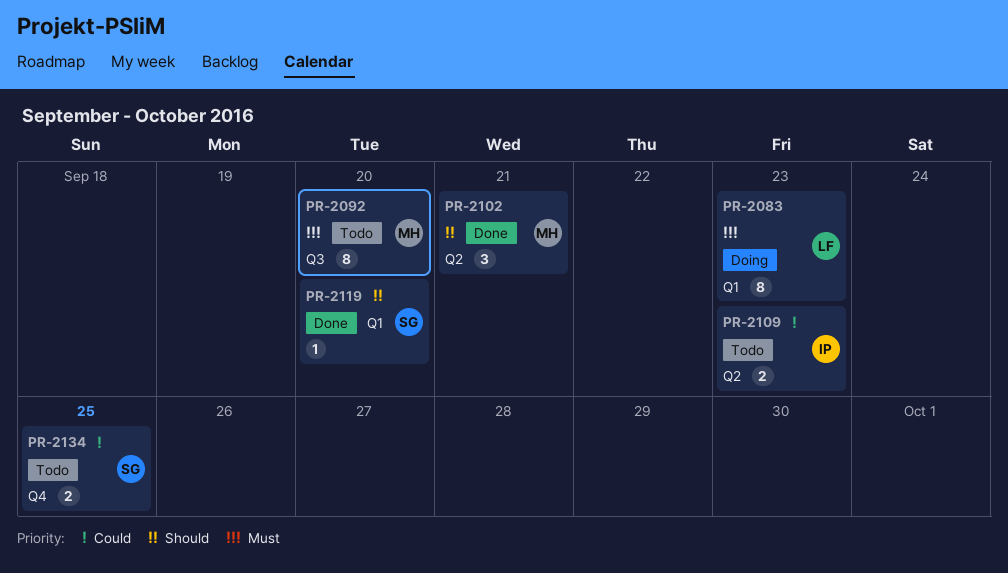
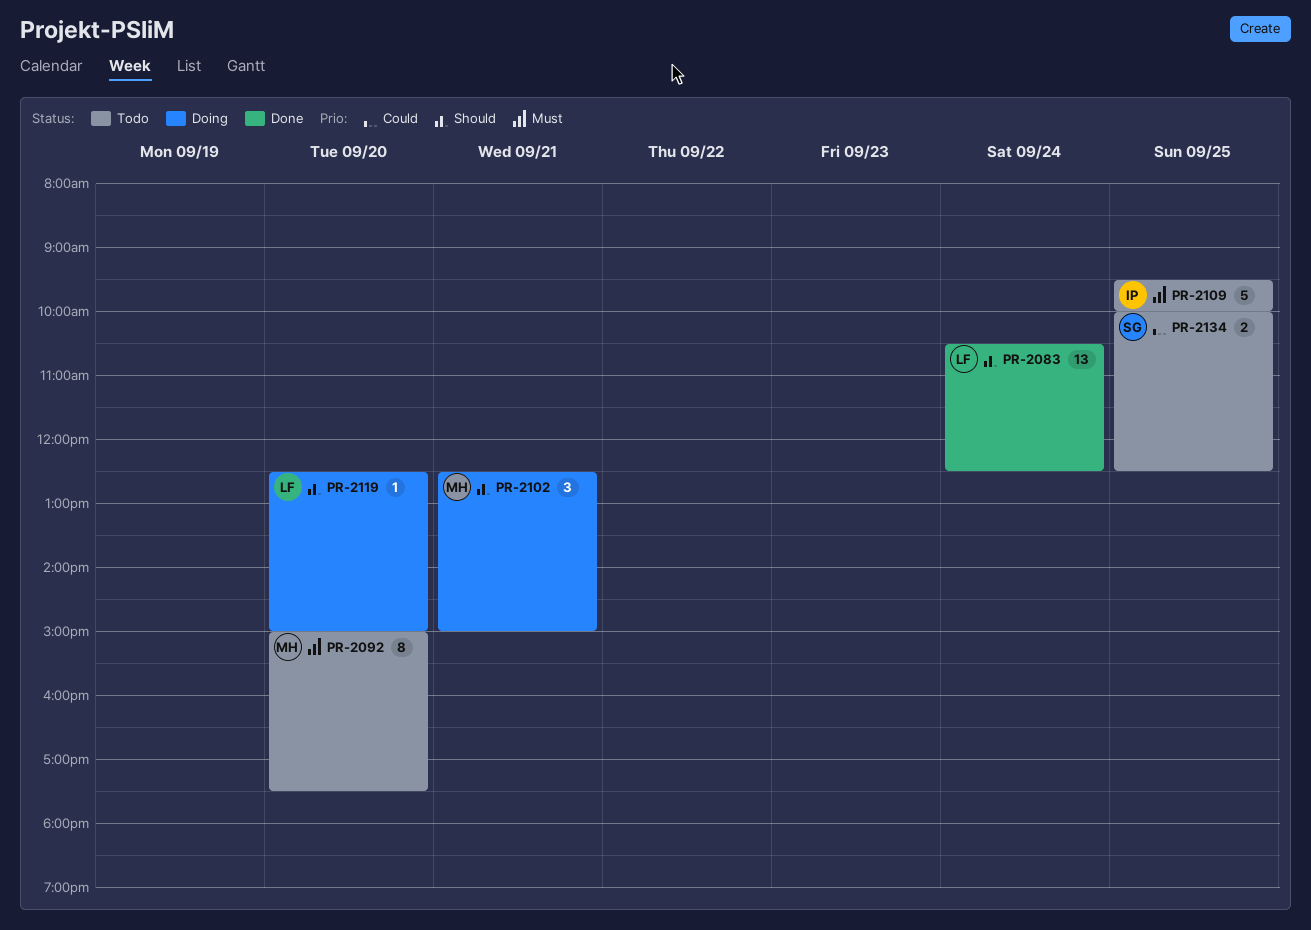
PR-2083, status: Doing -> Done
PR-2083, priority: Must -> Should
PR-2083, estimate: 8 -> 13
PR-2083, day: Sep 23 -> Sep 24
PR-2102, status: Done -> Doing
PR-2109, priority: Could -> Must
PR-2109, estimate: 2 -> 5
PR-2109, day: Sep 23 -> Sep 25
PR-2119, status: Done -> Doing
PR-2119, owner: SG -> LF

